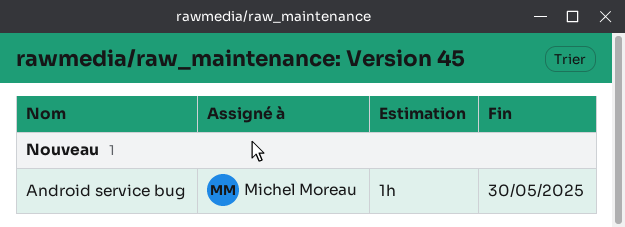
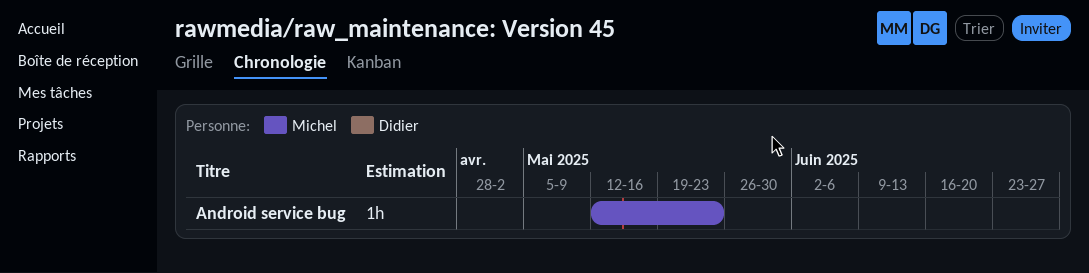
Android service bug, due: May 30 -> May 23

